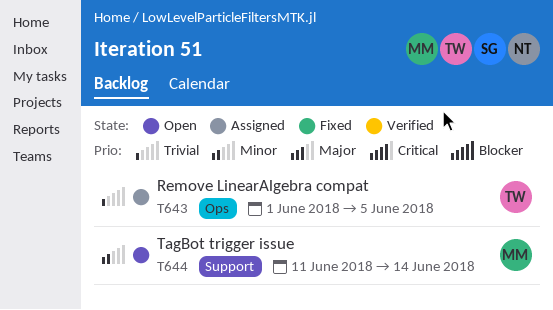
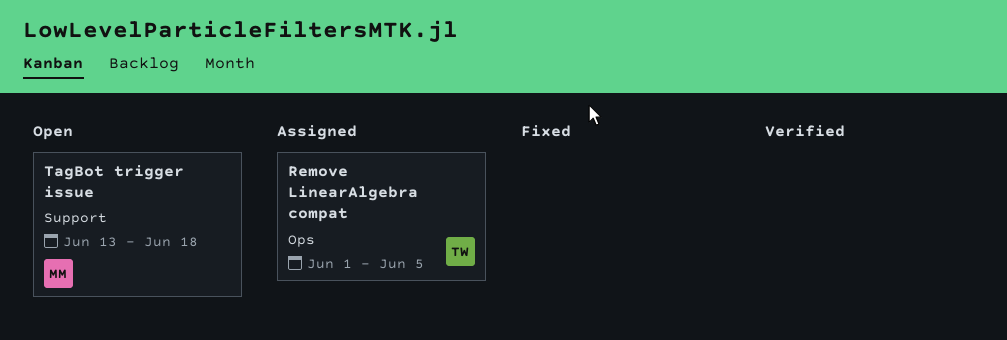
TagBot trigger issue, start: Jun 11 -> Jun 13
TagBot trigger issue, due: Jun 14 -> Jun 18

